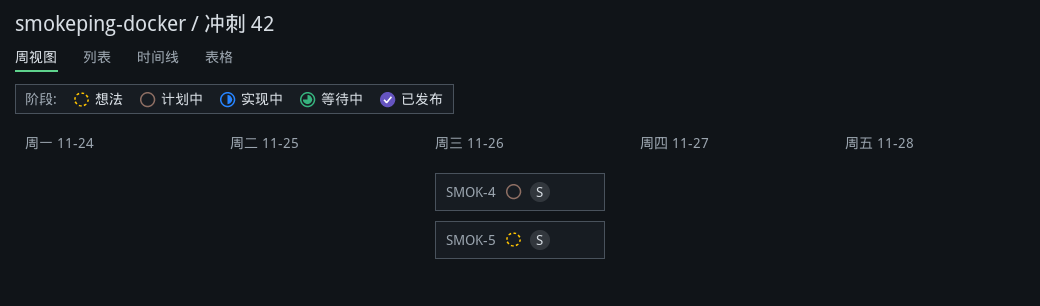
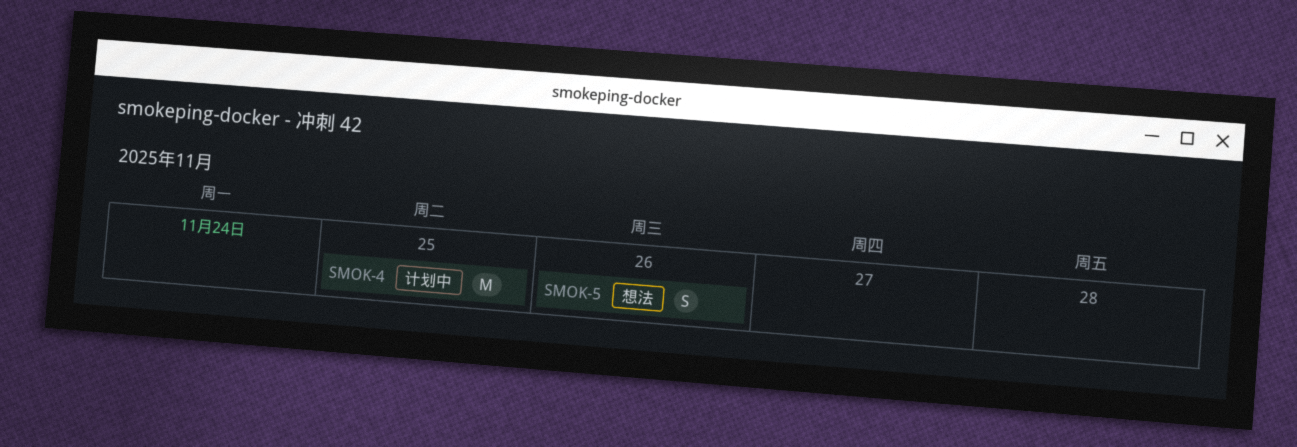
SMOK-4, estimate: S -> M
SMOK-4, due: Nov 26 -> Nov 25

